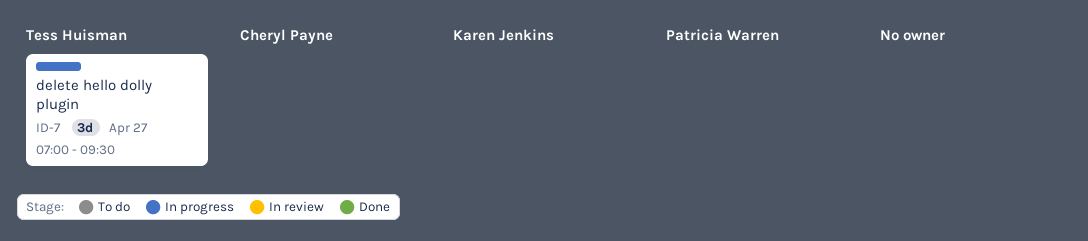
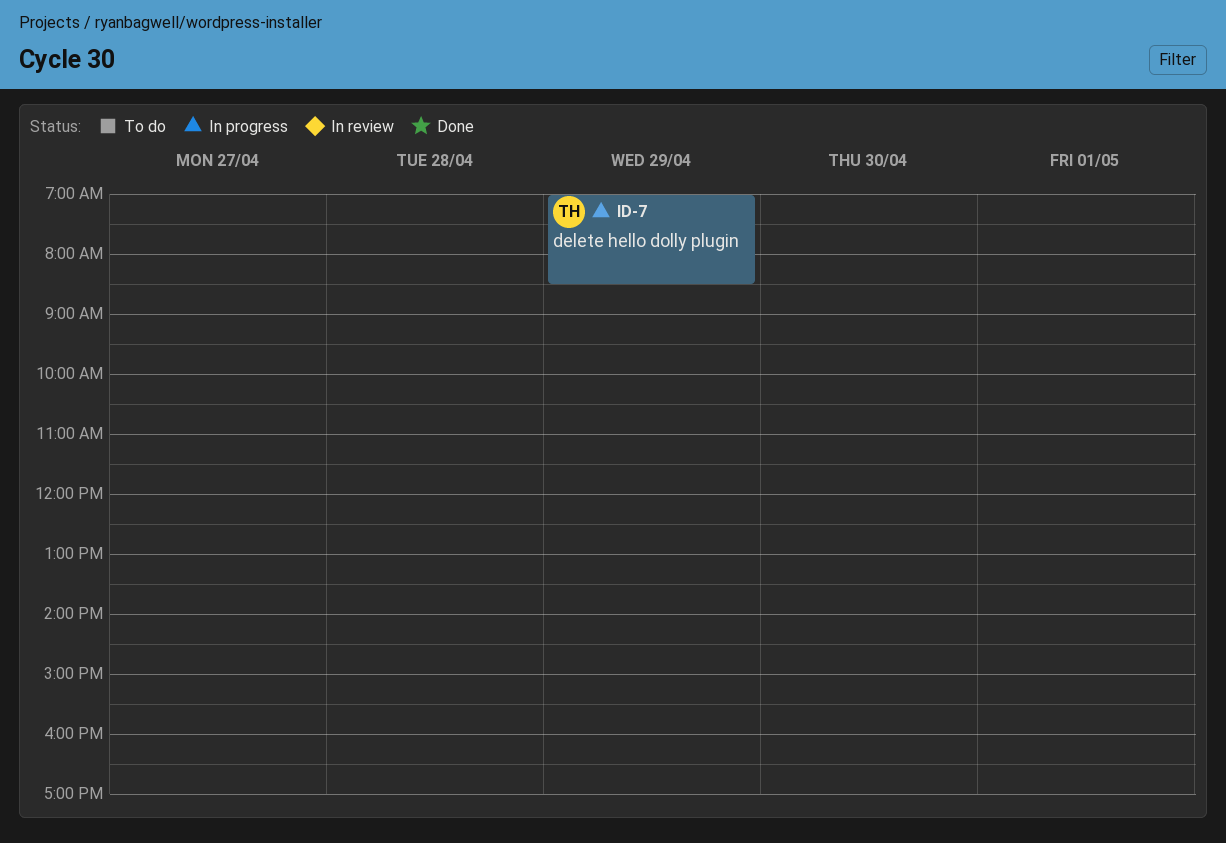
ID-7, day: Apr 27 -> Apr 29
ID-7, ends: 09:30 -> 08:30

